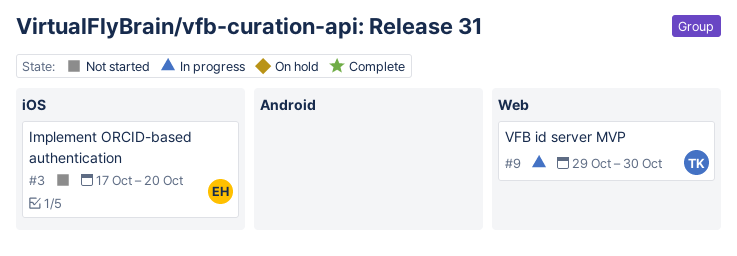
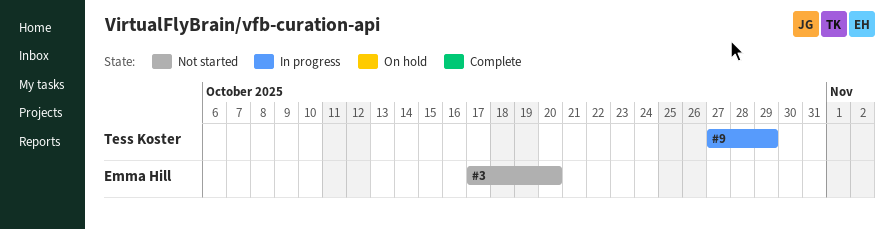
#9, start: Oct 29 -> Oct 27
#9, due: Oct 30 -> Oct 29

